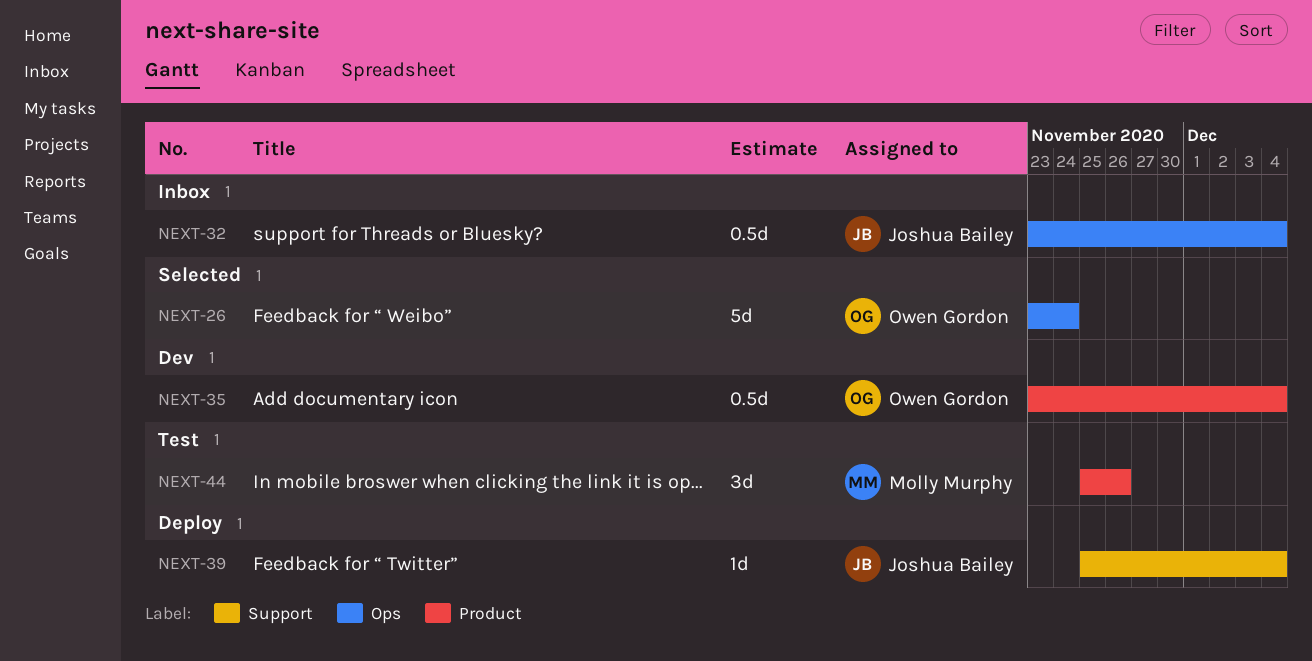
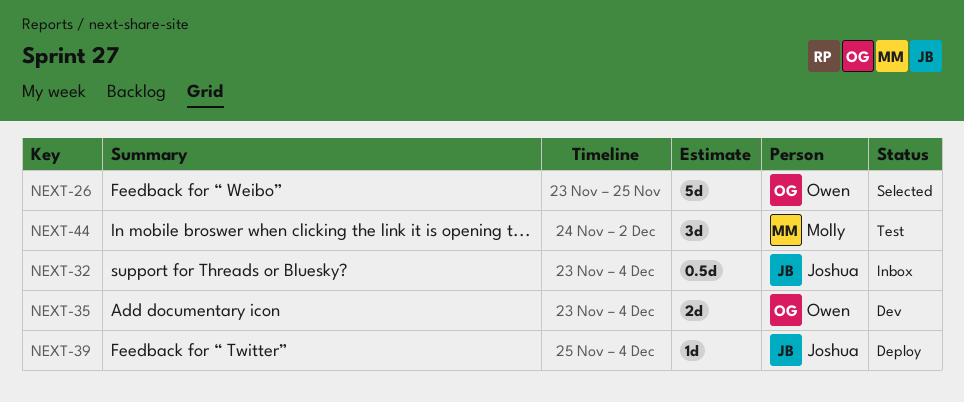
NEXT-26, due: Nov 24 -> Nov 25
NEXT-35, estimate: 0.5d -> 2d
NEXT-44, start: Nov 25 -> Nov 24
NEXT-44, due: Nov 26 -> Dec 2

